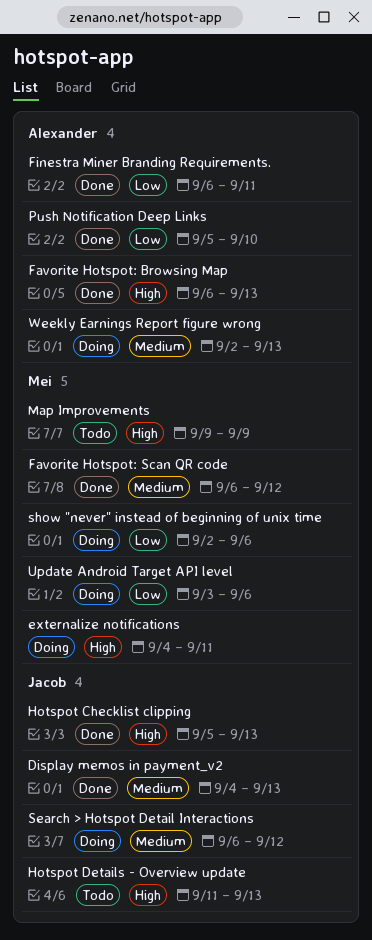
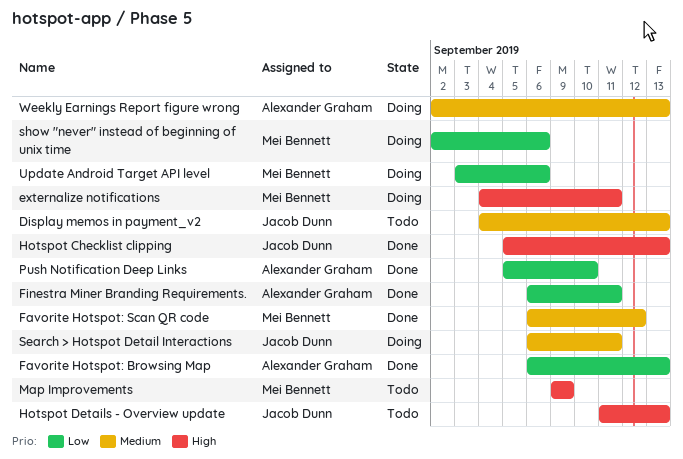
Display memos in payment_v2, status: Done -> Todo
Favorite Hotspot: Browsing Map, priority: High -> Low
Search > Hotspot Detail Interactions, due: Sep 12 -> Sep 11

